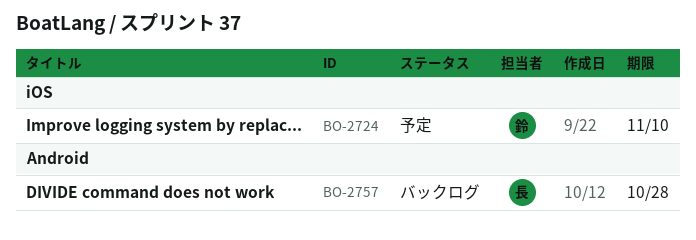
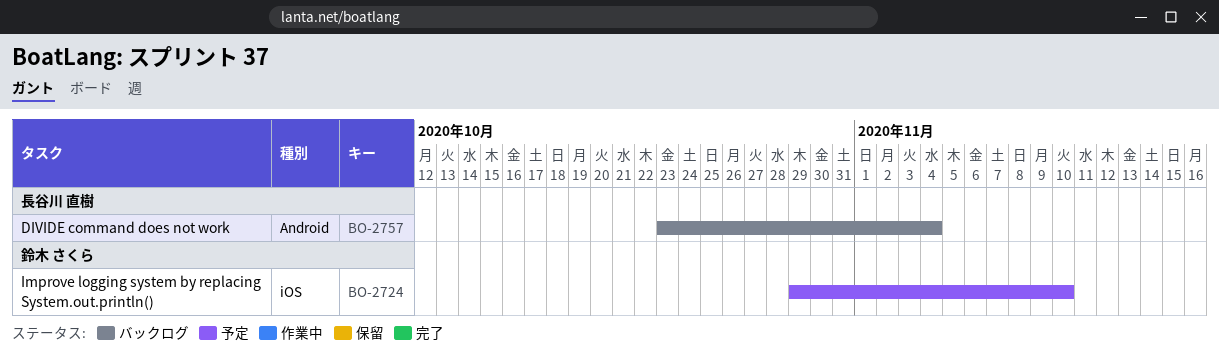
BO-2757, due: Oct 28 -> Nov 4

